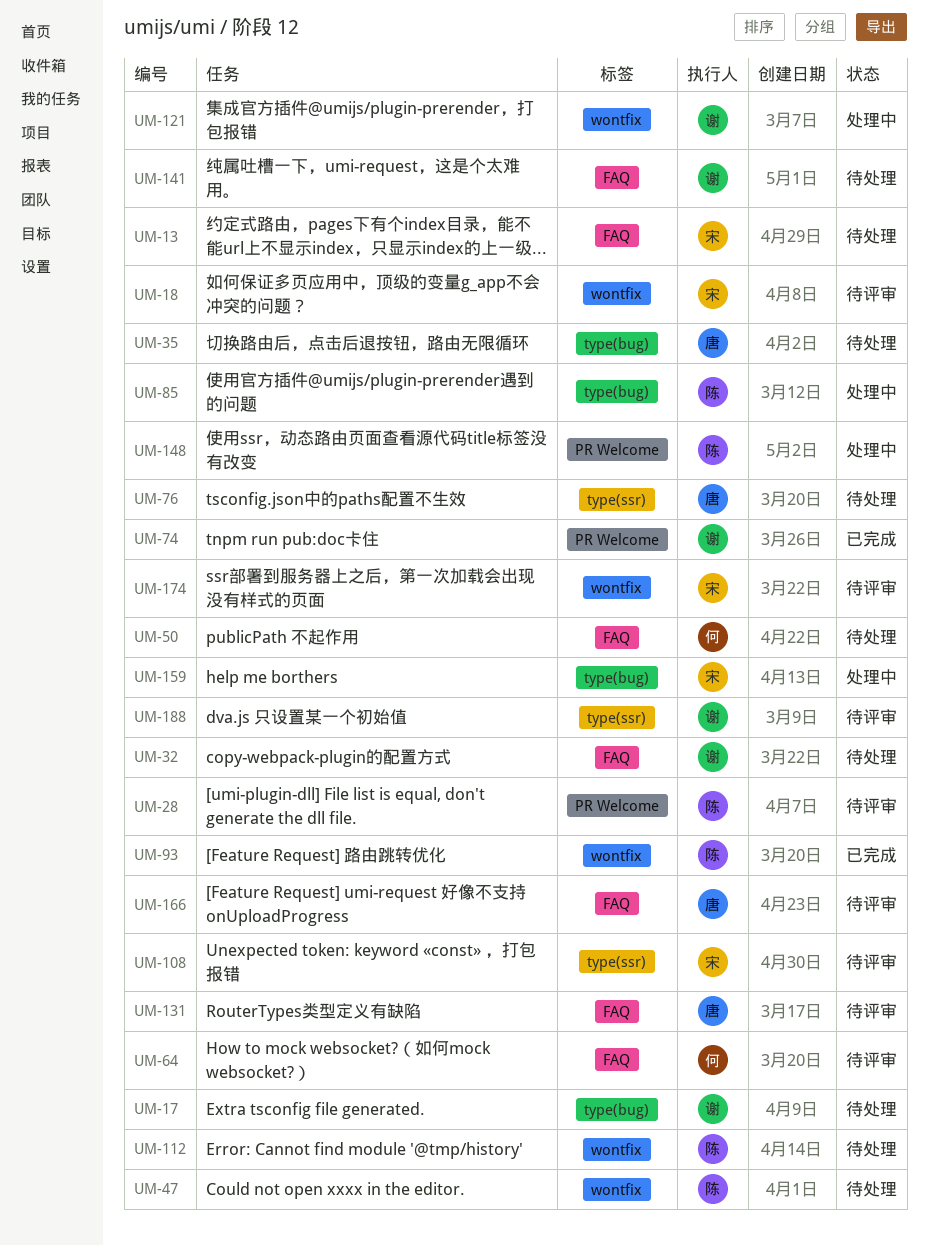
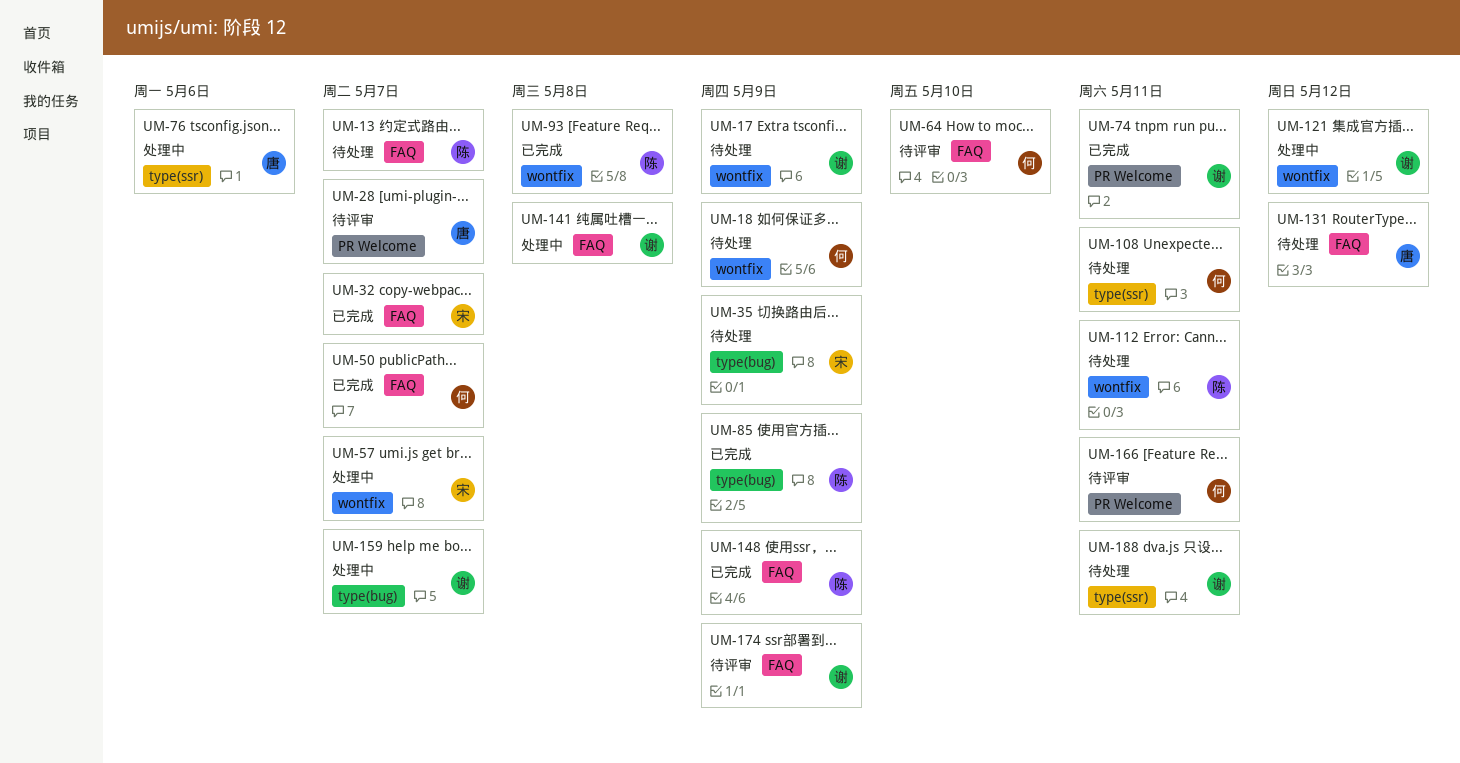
UM-13, owner: 宋 -> 陈
UM-17, label: type(bug) -> wontfix
UM-18, status: 待评审 -> 待处理
UM-18, owner: 宋 -> 何
UM-28, owner: 陈 -> 唐
UM-32, status: 待处理 -> 已完成
UM-32, owner: 谢 -> 宋
UM-35, owner: 唐 -> 宋
UM-47: present -> none
UM-50, status: 待处理 -> 已完成
UM-57: none -> present
UM-76, status: 待处理 -> 处理中
UM-85, status: 处理中 -> 已完成
UM-108, status: 待评审 -> 待处理
UM-108, owner: 宋 -> 何
UM-131, status: 待评审 -> 待处理
UM-141, status: 待处理 -> 处理中
UM-148, status: 处理中 -> 已完成
UM-148, label: PR Welcome -> FAQ
UM-159, owner: 宋 -> 谢
UM-166, owner: 唐 -> 何
UM-166, label: FAQ -> PR Welcome
UM-174, owner: 宋 -> 谢
UM-174, label: wontfix -> FAQ
UM-188, status: 待评审 -> 待处理

